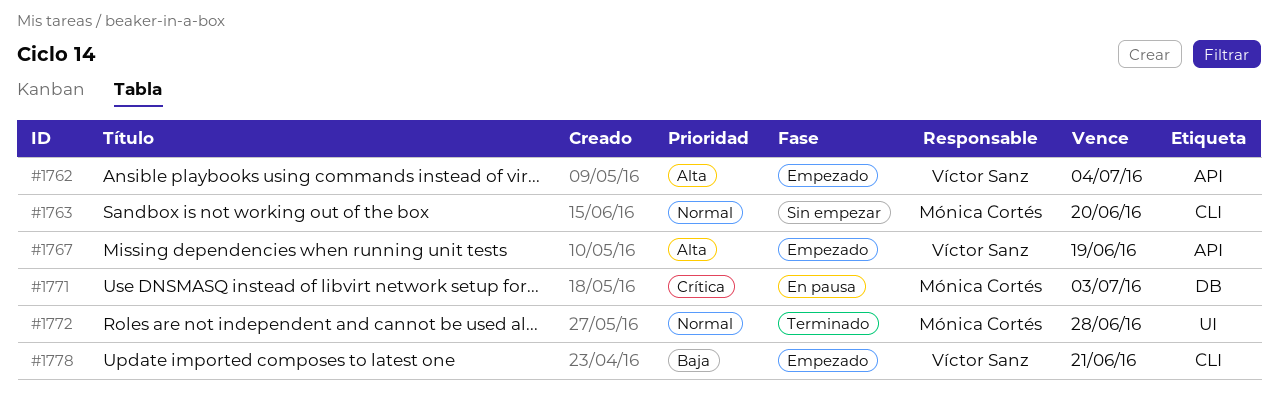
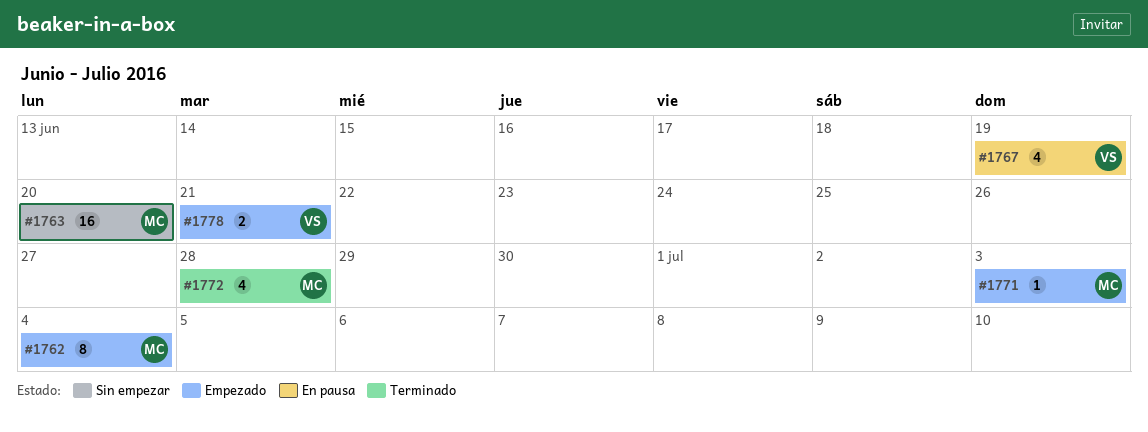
#1762, owner: Víctor Sanz -> Mónica Cortés
#1767, status: Empezado -> En pausa
#1771, status: En pausa -> Empezado

